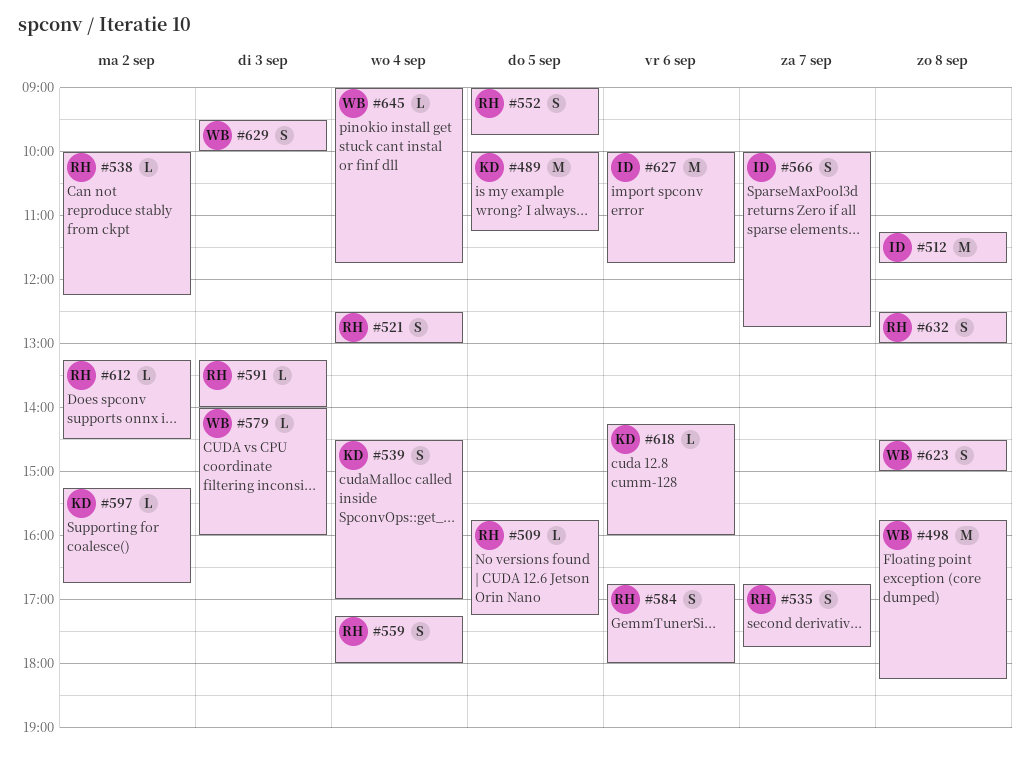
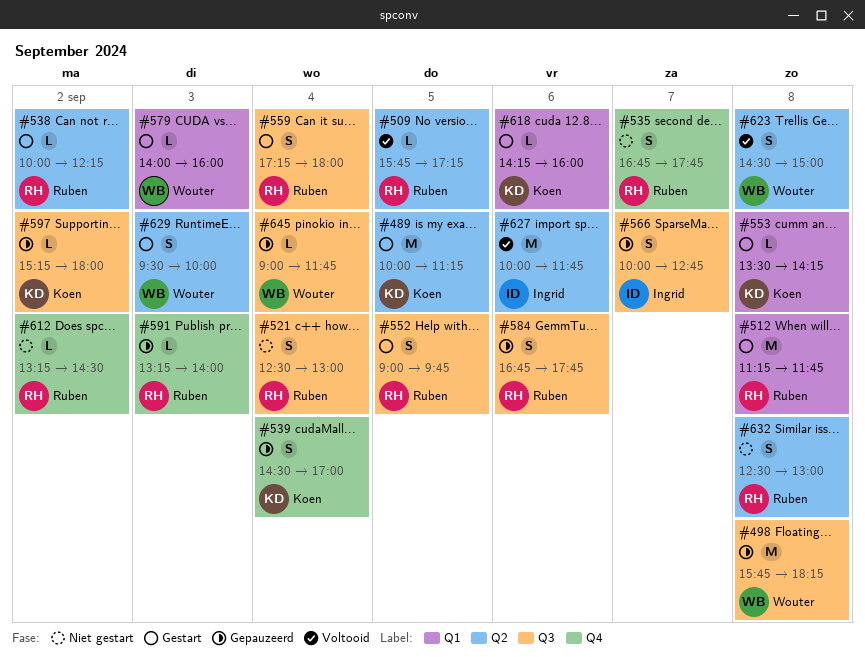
#512, owner: Ingrid -> Ruben
#553: none -> present
#584, ends: 18:00 -> 17:45
#597, ends: 16:45 -> 18:00

